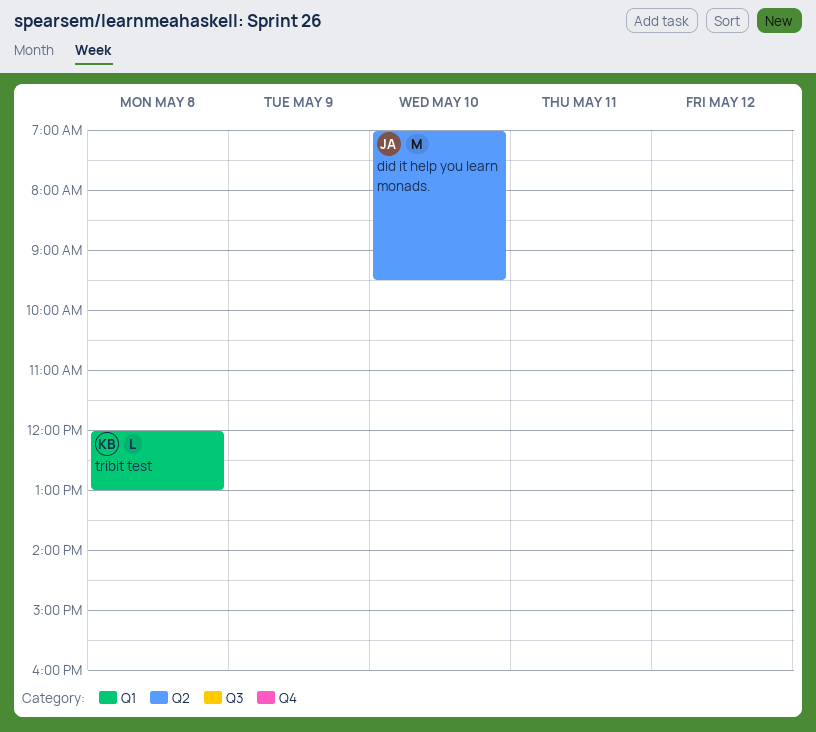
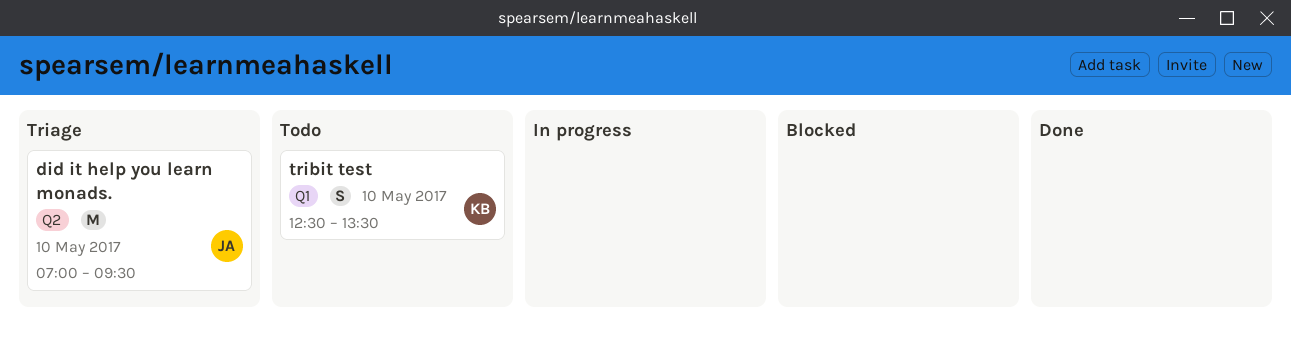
tribit test, estimate: L -> S
tribit test, day: May 8 -> May 10
tribit test, begins: 12:00 -> 12:30
tribit test, ends: 13:00 -> 13:30

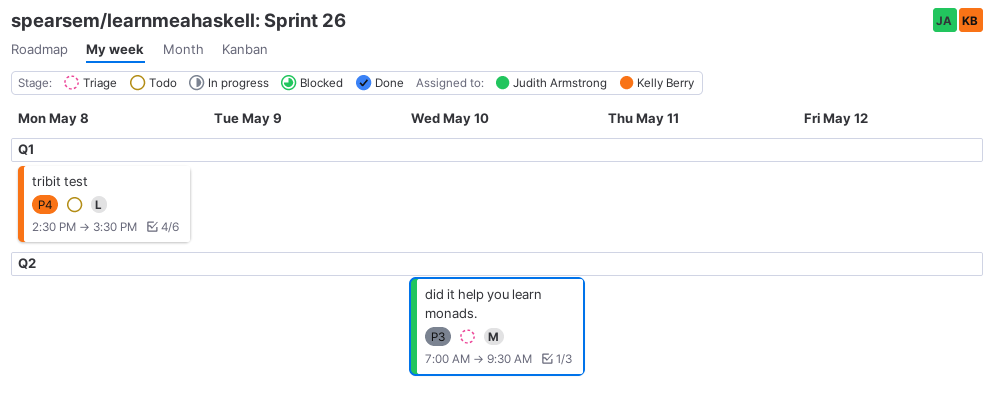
tribit test, estimate: S -> L
tribit test, day: May 10 -> May 8
tribit test, begins: 12:30 -> 14:30
tribit test, ends: 13:30 -> 15:30

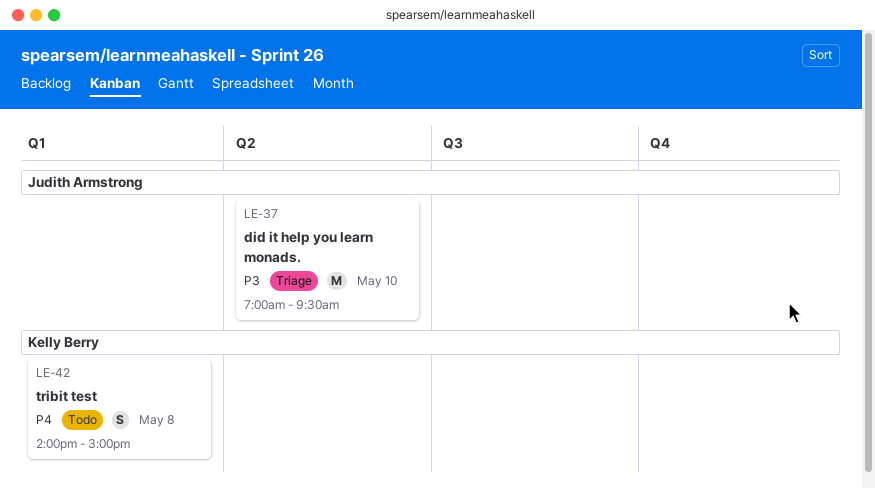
tribit test, estimate: L -> S
tribit test, begins: 14:30 -> 14:00
tribit test, ends: 15:30 -> 15:00

